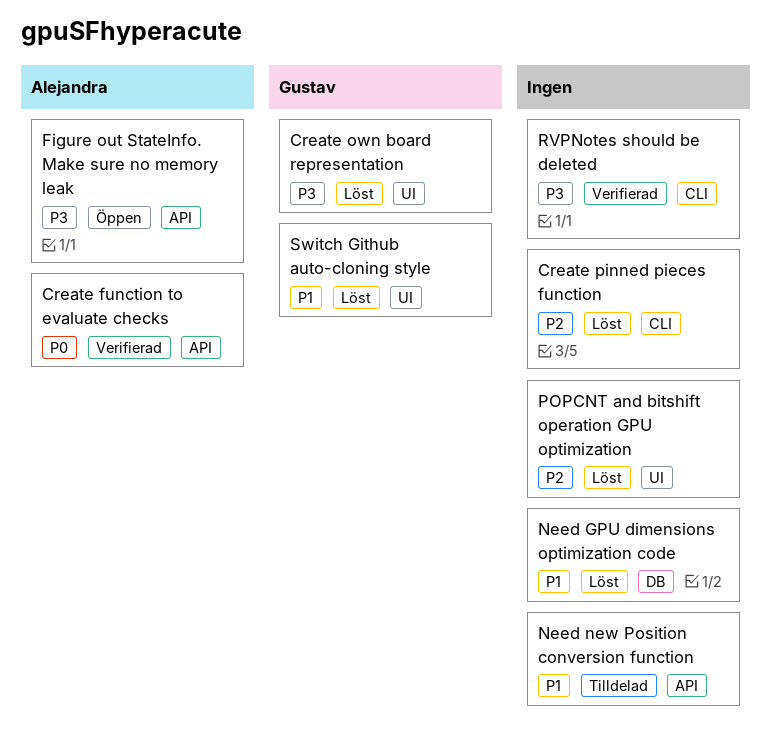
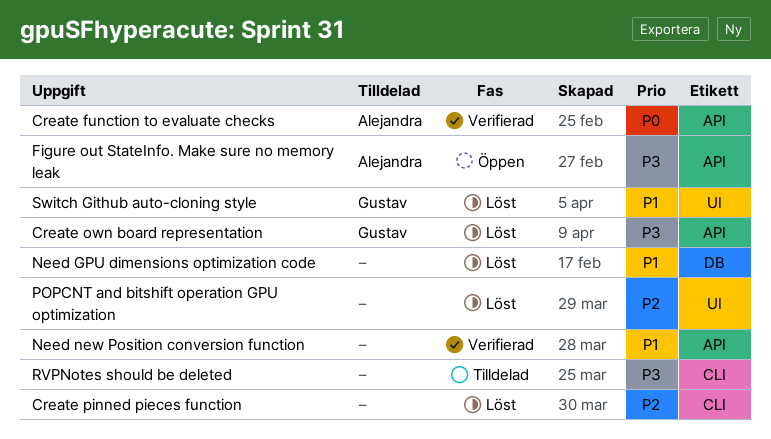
Create own board representation, label: UI -> API
Need new Position conversion function, status: Tilldelad -> Verifierad
RVPNotes should be deleted, status: Verifierad -> Tilldelad

